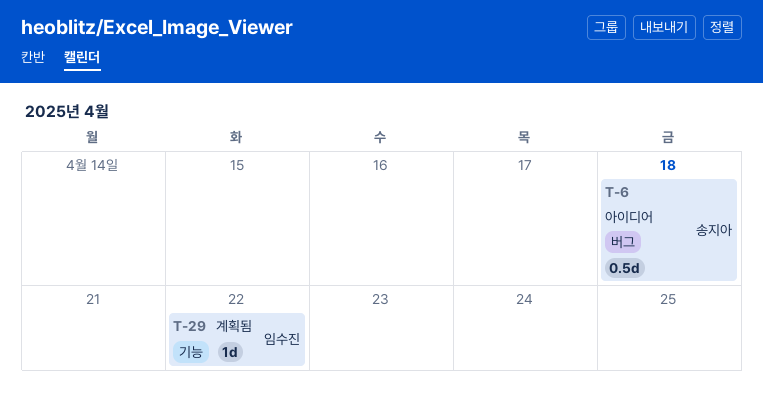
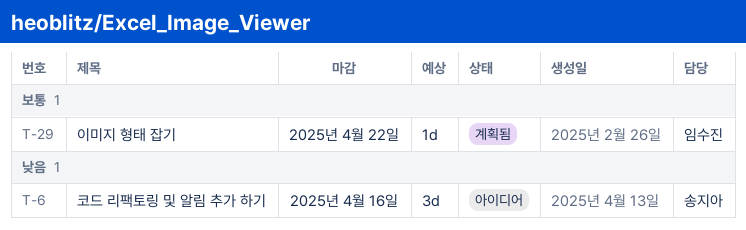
T-6, estimate: 0.5d -> 3d
T-6, due: Apr 18 -> Apr 16

